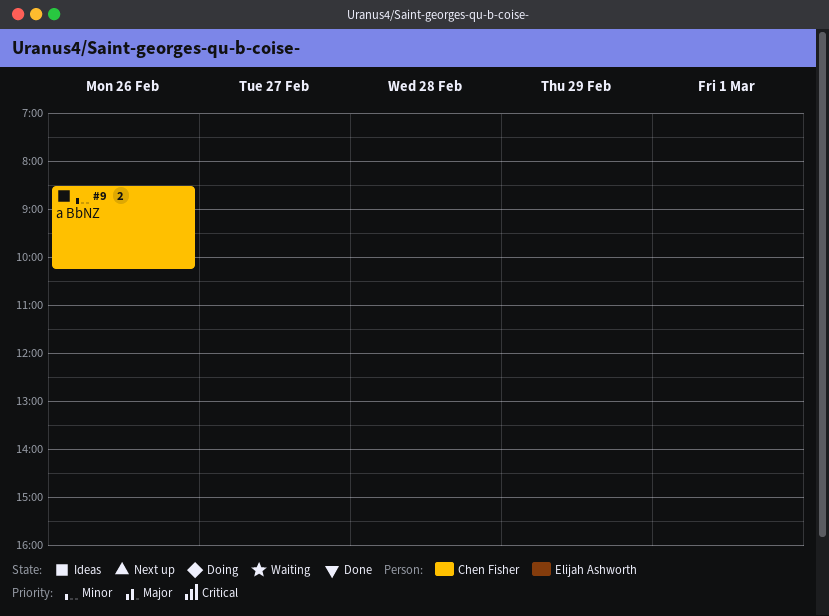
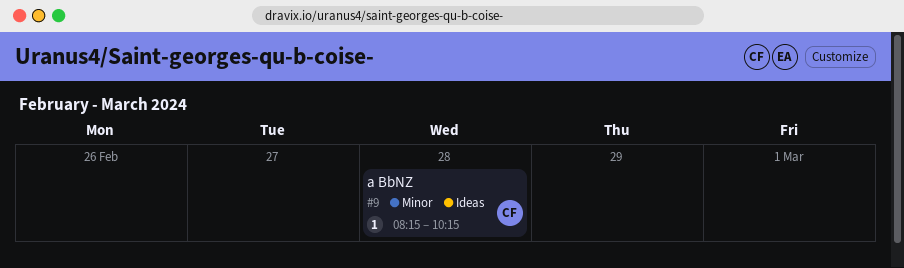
#9, estimate: 2 -> 1
#9, day: Feb 26 -> Feb 28
#9, begins: 08:30 -> 08:15

